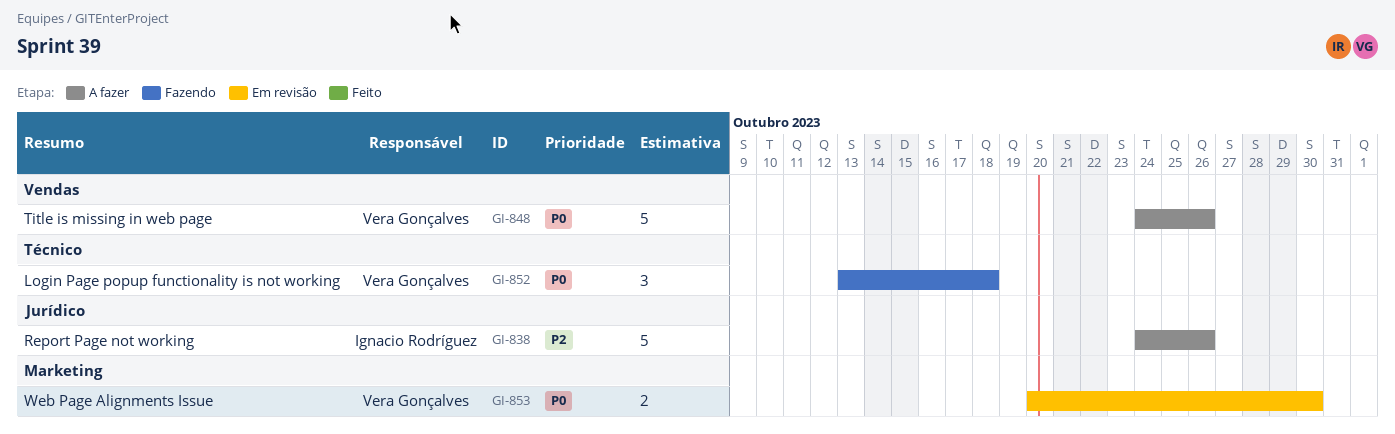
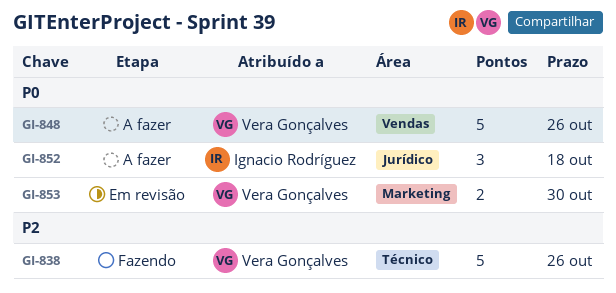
GI-838, status: A fazer -> Fazendo
GI-838, owner: Ignacio Rodríguez -> Vera Gonçalves
GI-838, label: Jurídico -> Técnico
GI-852, status: Fazendo -> A fazer
GI-852, owner: Vera Gonçalves -> Ignacio Rodríguez
GI-852, label: Técnico -> Jurídico

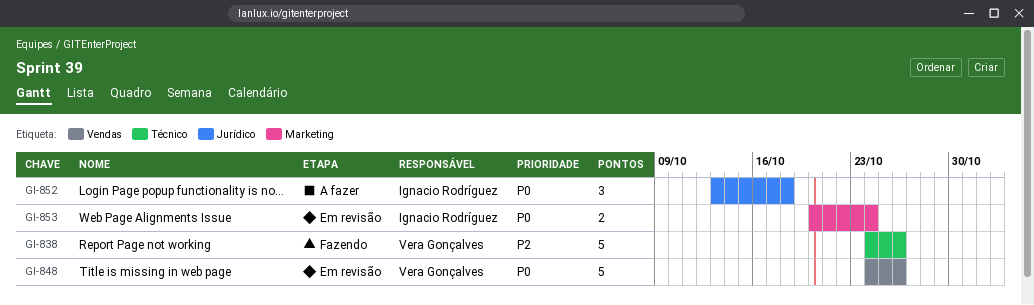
GI-848, status: A fazer -> Em revisão
GI-853, owner: Vera Gonçalves -> Ignacio Rodríguez
GI-853, due: Oct 30 -> Oct 24

